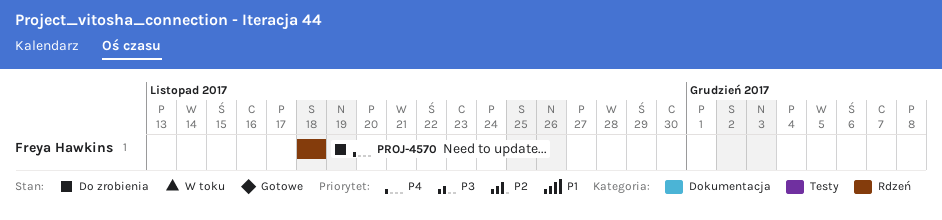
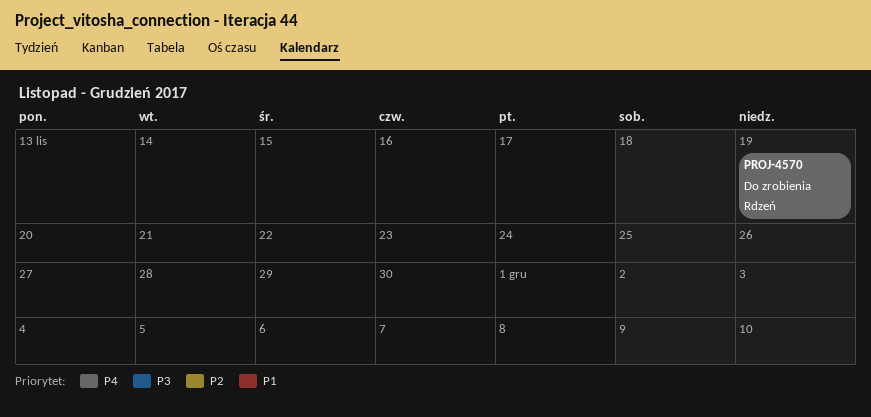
PROJ-4570, due: Nov 18 -> Nov 19

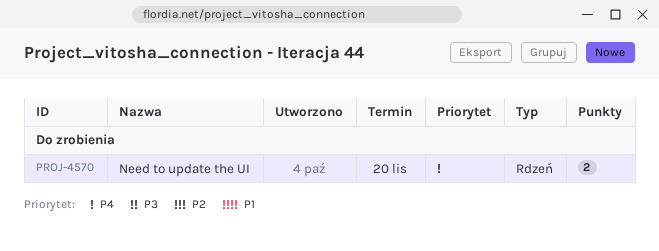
PROJ-4570, due: Nov 19 -> Nov 20

